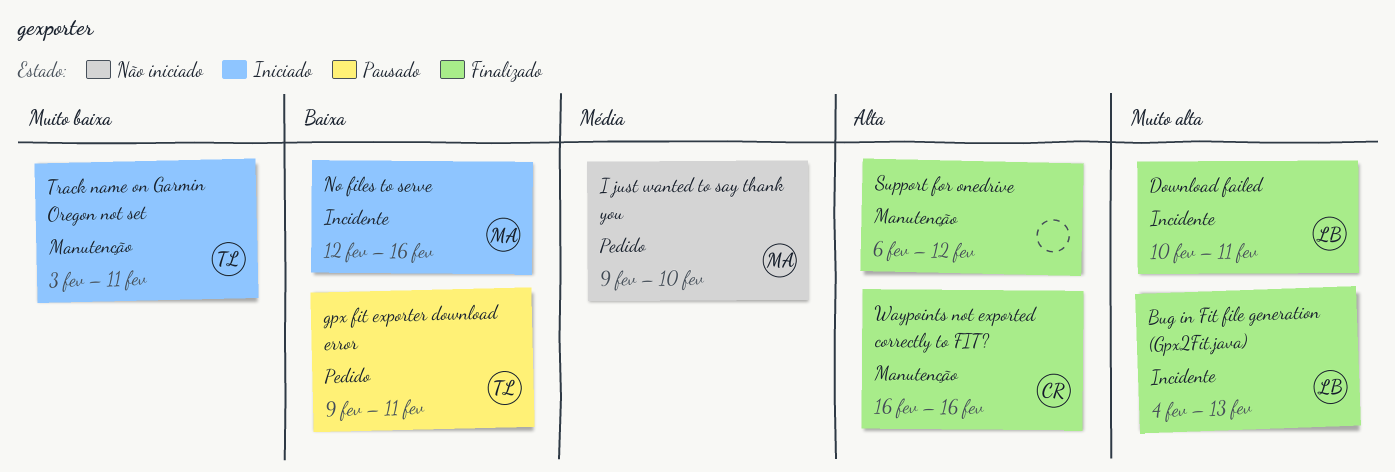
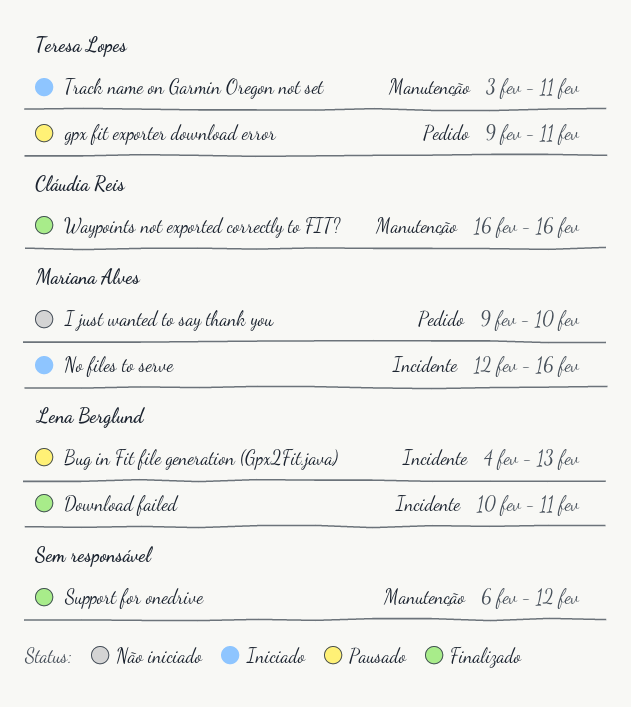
Bug in Fit file generation (Gpx2Fit.java), status: Finalizado -> Pausado

